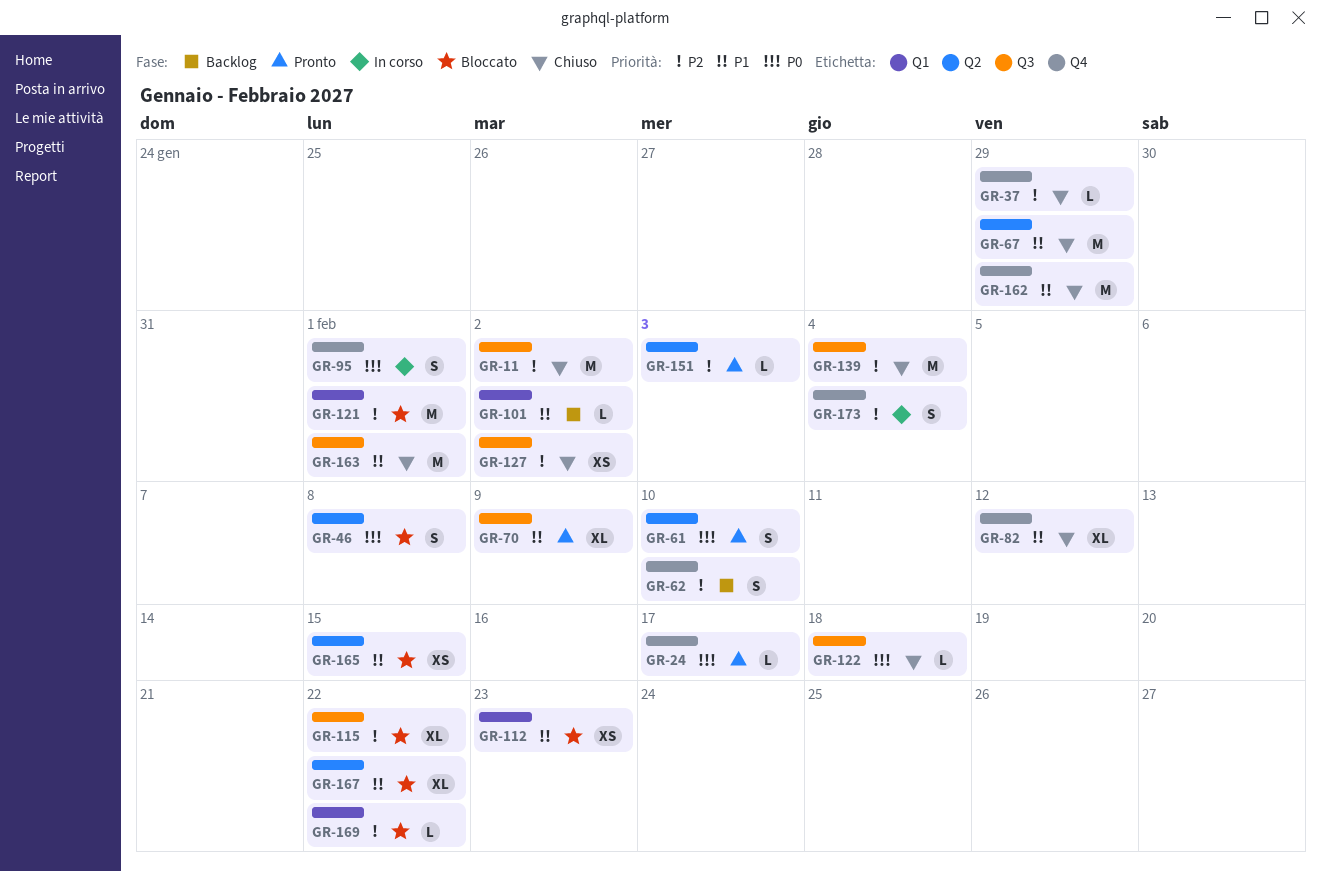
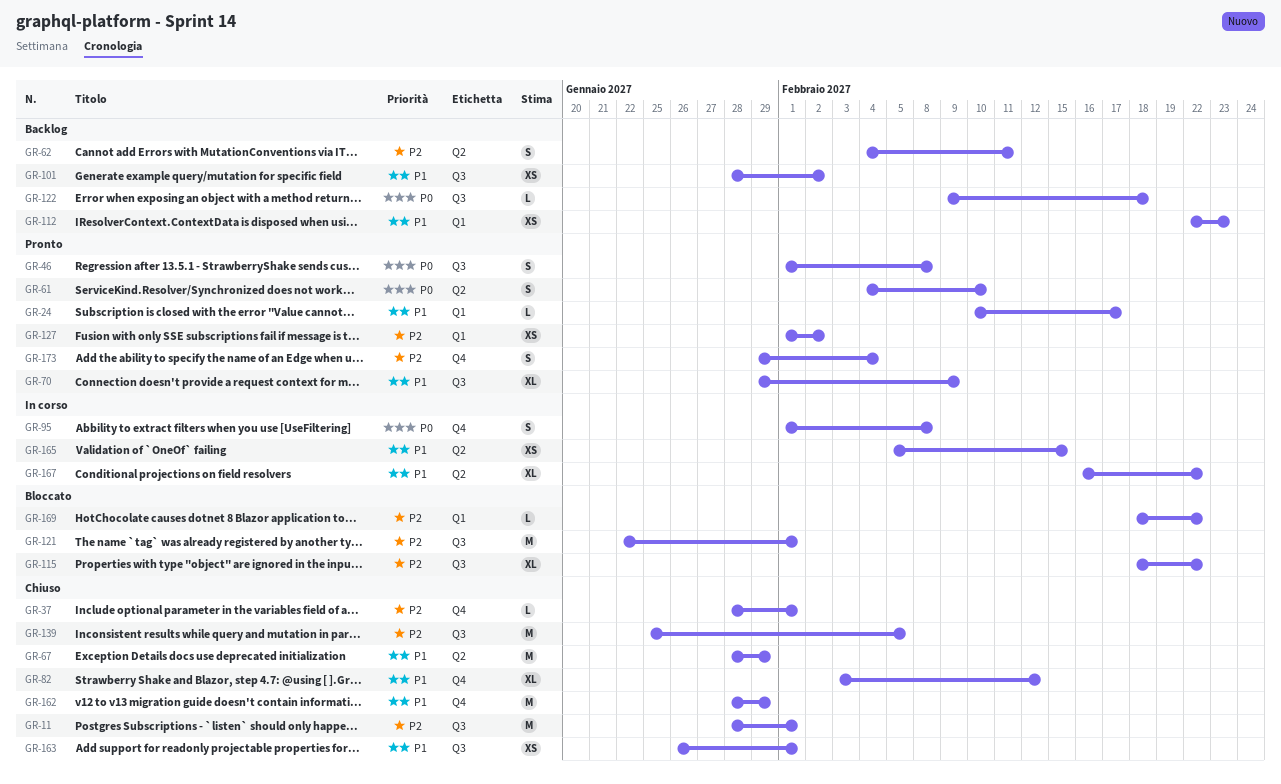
GR-11, due: Feb 2 -> Feb 1
GR-24, priority: P0 -> P1
GR-24, label: Q4 -> Q1
GR-37, due: Jan 29 -> Feb 1
GR-46, status: Bloccato -> Pronto
GR-46, label: Q2 -> Q3
GR-62, label: Q4 -> Q2
GR-62, due: Feb 10 -> Feb 11
GR-95, due: Feb 1 -> Feb 8
GR-101, label: Q1 -> Q3
GR-101, estimate: L -> XS
GR-112, status: Bloccato -> Backlog
GR-121, label: Q1 -> Q3
GR-122, status: Chiuso -> Backlog
GR-127, status: Chiuso -> Pronto
GR-127, label: Q3 -> Q1
GR-139, due: Feb 4 -> Feb 5
GR-151: present -> none
GR-163, estimate: M -> XS
GR-165, status: Bloccato -> In corso
GR-167, status: Bloccato -> In corso
GR-173, status: In corso -> Pronto

